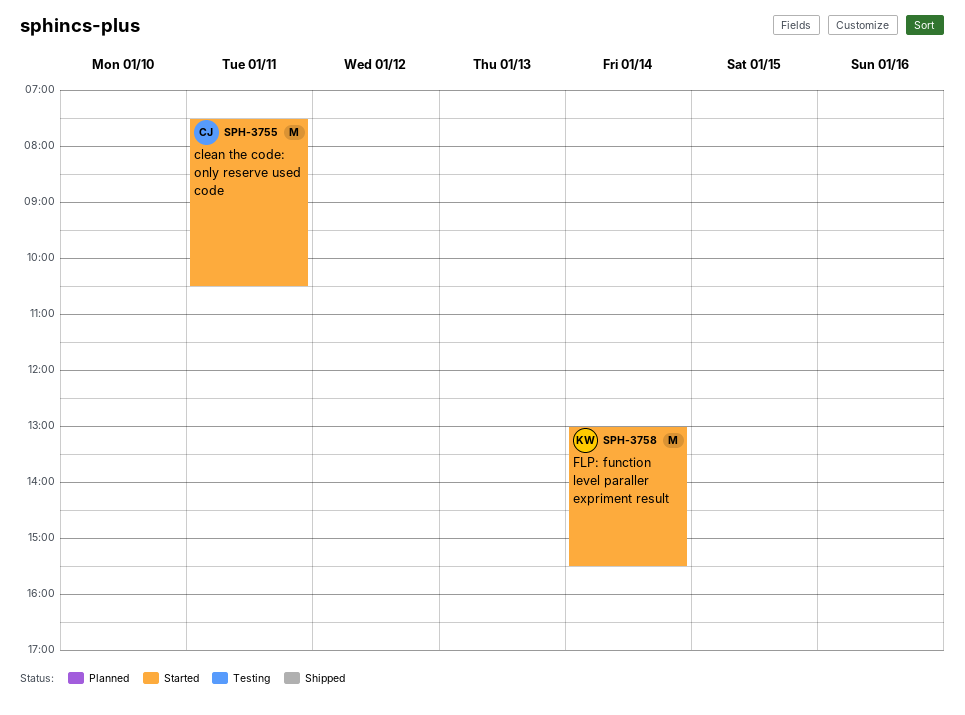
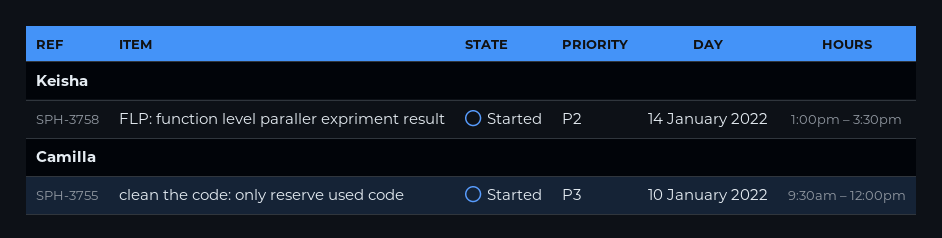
SPH-3755, day: Jan 11 -> Jan 10
SPH-3755, begins: 07:30 -> 09:30
SPH-3755, ends: 10:30 -> 12:00

